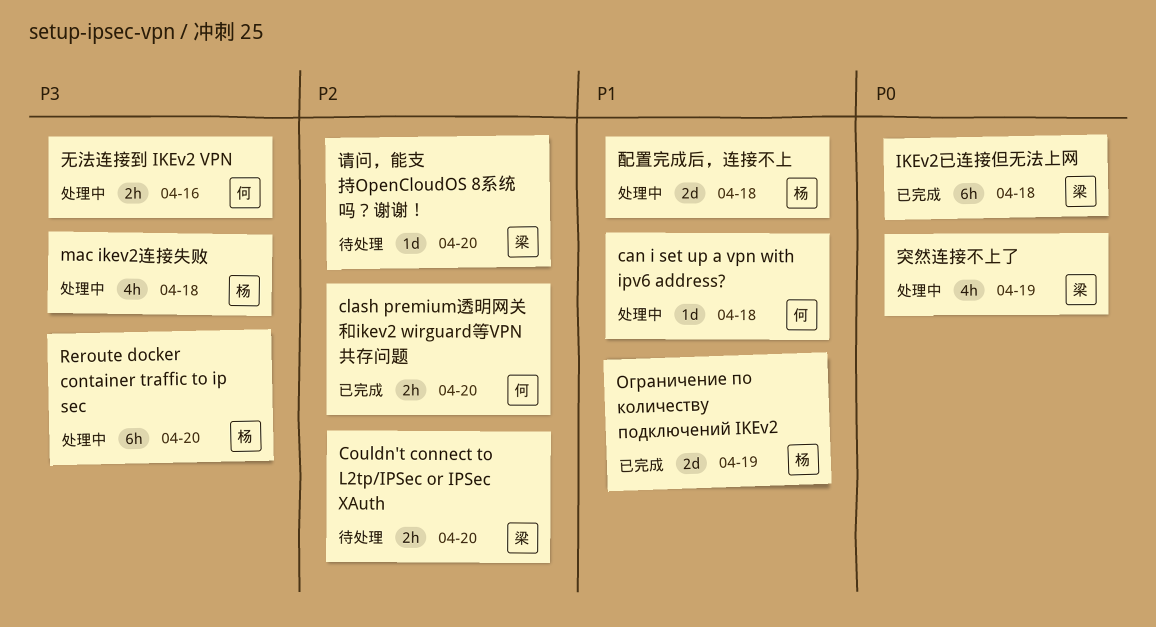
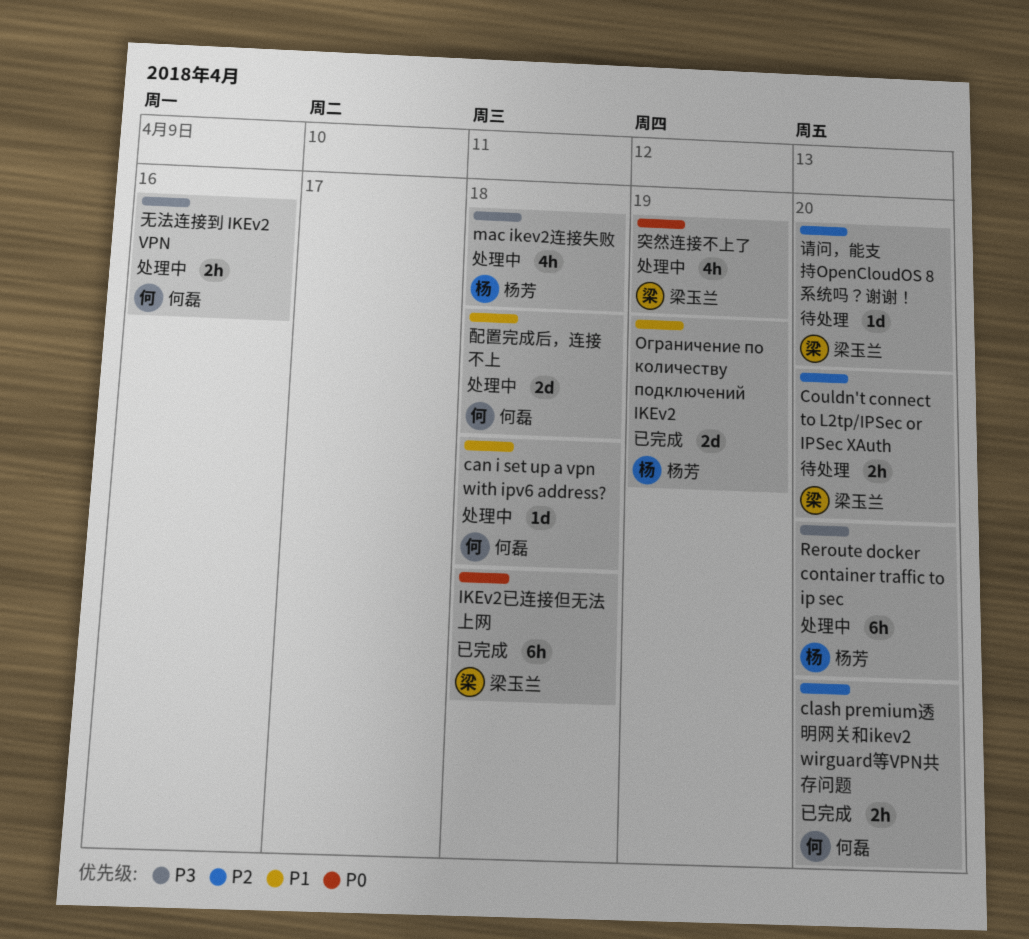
配置完成后，连接不上, owner: 杨芳 -> 何磊

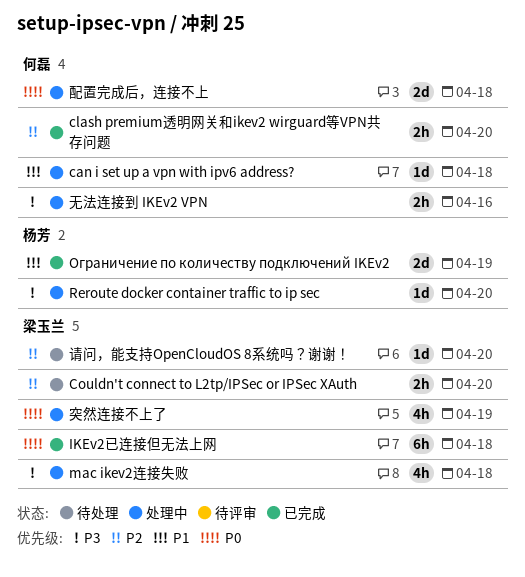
mac ikev2连接失败, owner: 杨芳 -> 梁玉兰
Reroute docker container traffic to ip sec, estimate: 6h -> 1d
配置完成后，连接不上, priority: P1 -> P0

